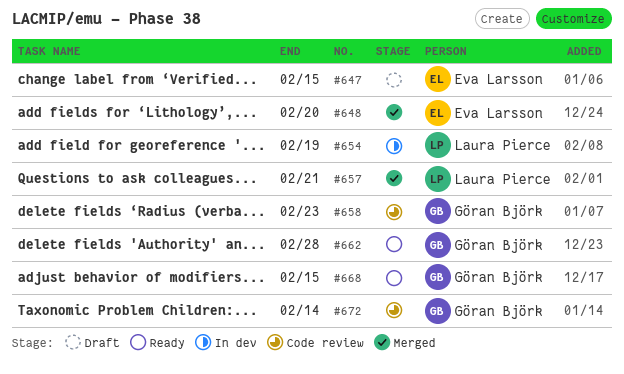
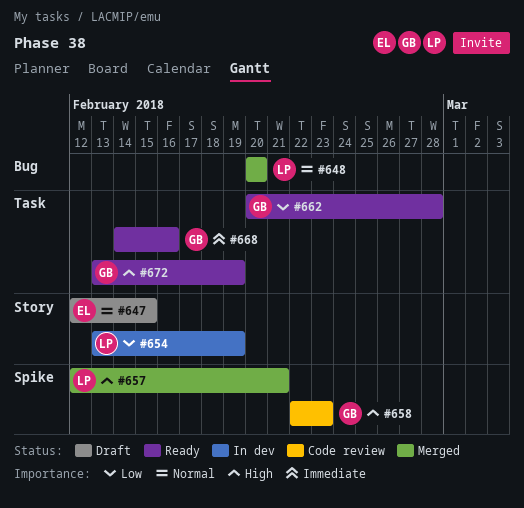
#648, owner: Eva Larsson -> Laura Pierce
#668, due: Feb 15 -> Feb 16
#672, status: Code review -> Ready
#672, due: Feb 14 -> Feb 19

